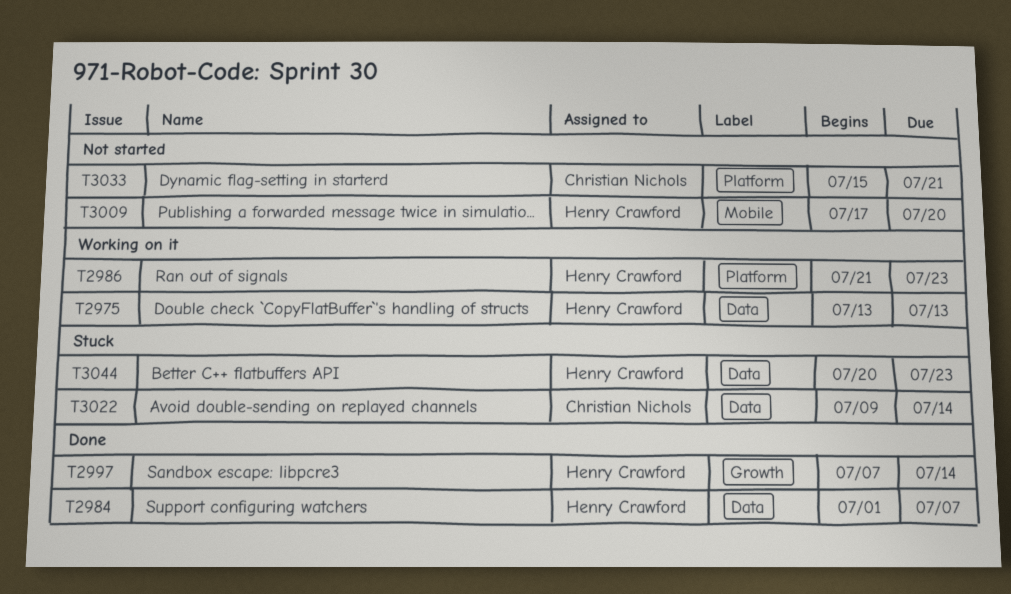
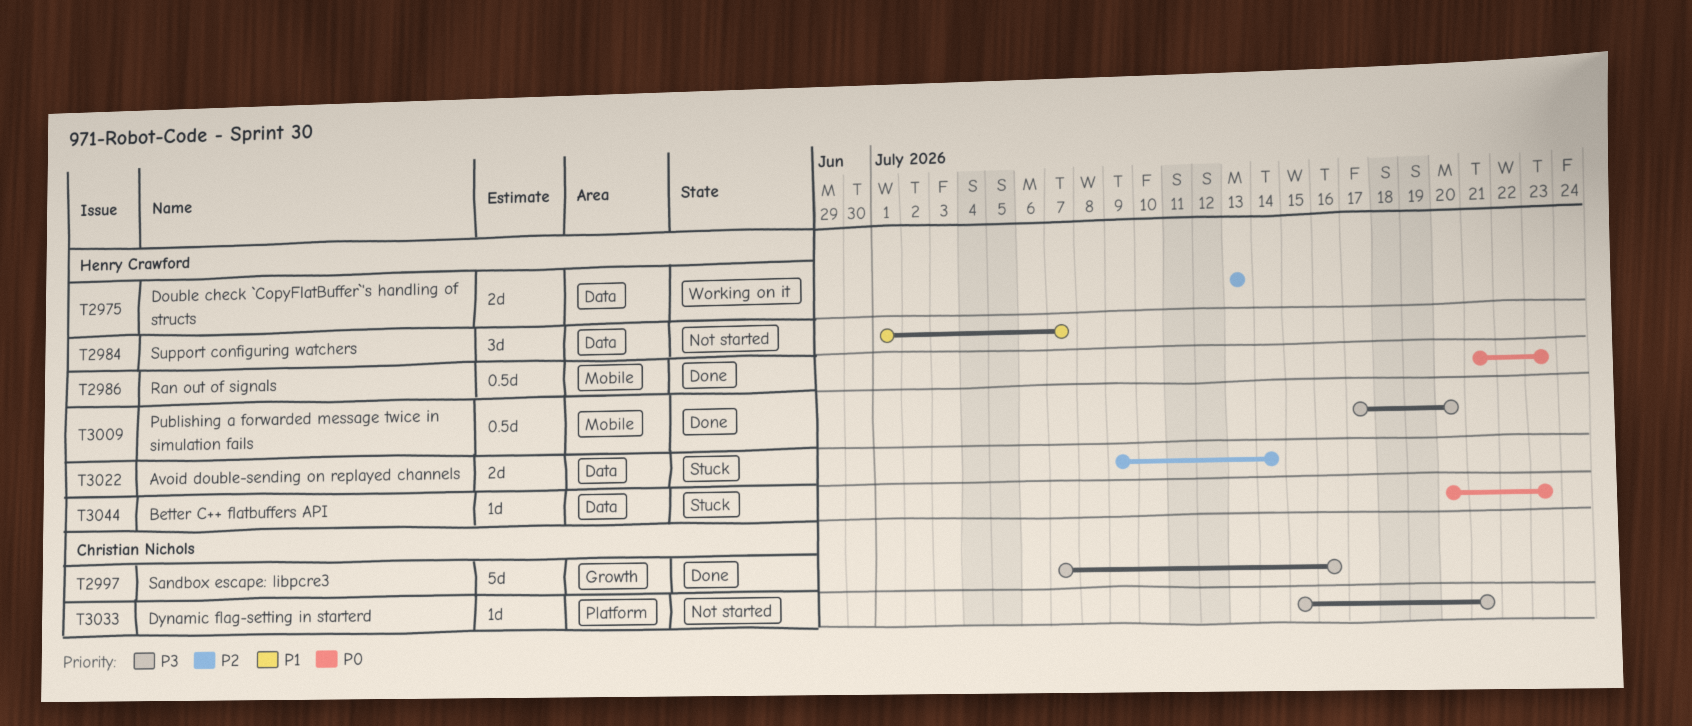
T2984, status: Done -> Not started
T2986, status: Working on it -> Done
T2986, label: Platform -> Mobile
T2997, owner: Henry Crawford -> Christian Nichols
T2997, due: Jul 14 -> Jul 16
T3009, status: Not started -> Done
T3022, owner: Christian Nichols -> Henry Crawford

